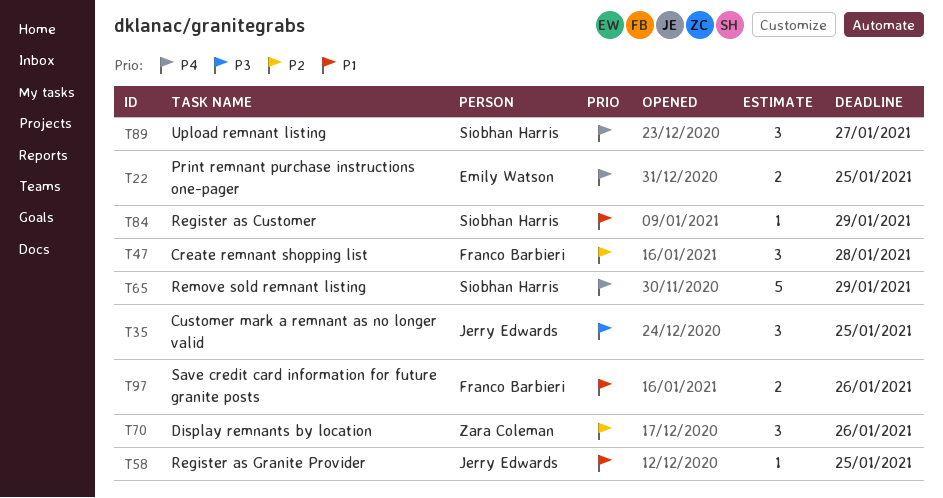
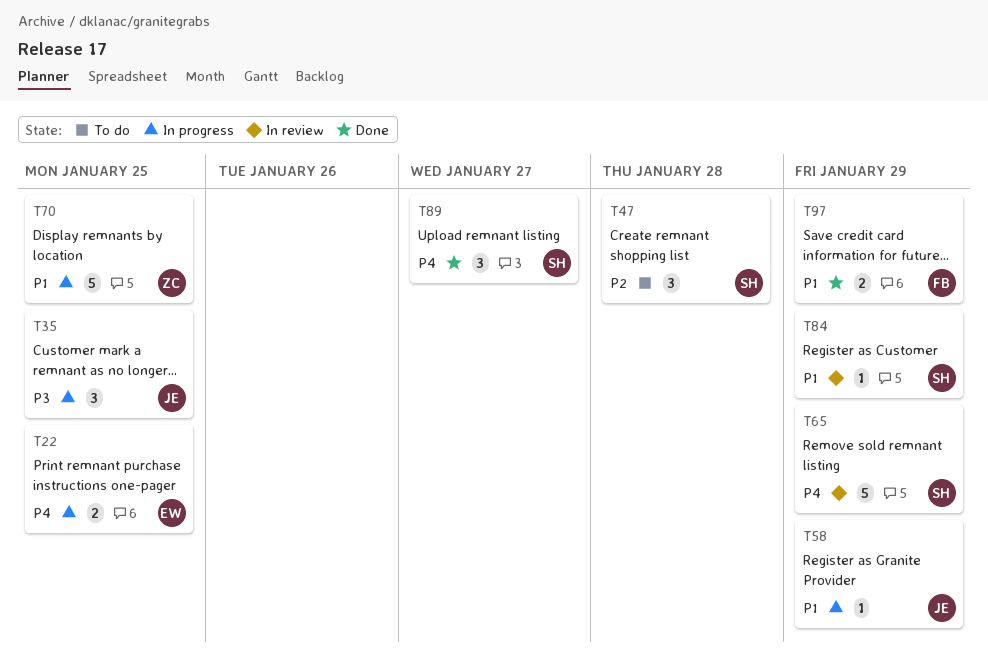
T47, owner: Franco Barbieri -> Siobhan Harris
T58, due: Jan 25 -> Jan 29
T70, priority: P2 -> P1
T70, estimate: 3 -> 5
T70, due: Jan 26 -> Jan 25
T97, due: Jan 26 -> Jan 29

